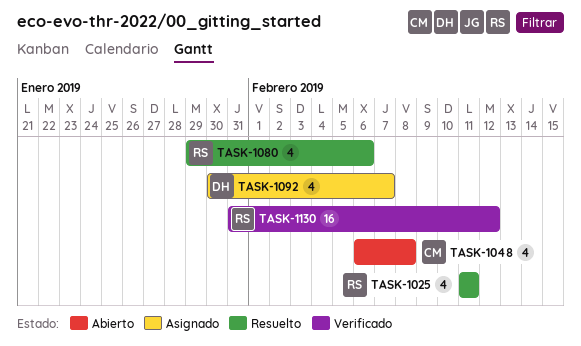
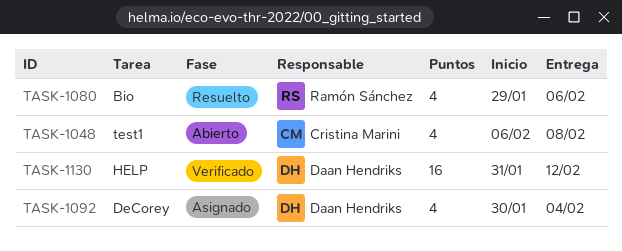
TASK-1025: present -> none
TASK-1092, due: Feb 7 -> Feb 4
TASK-1130, owner: Ramón Sánchez -> Daan Hendriks

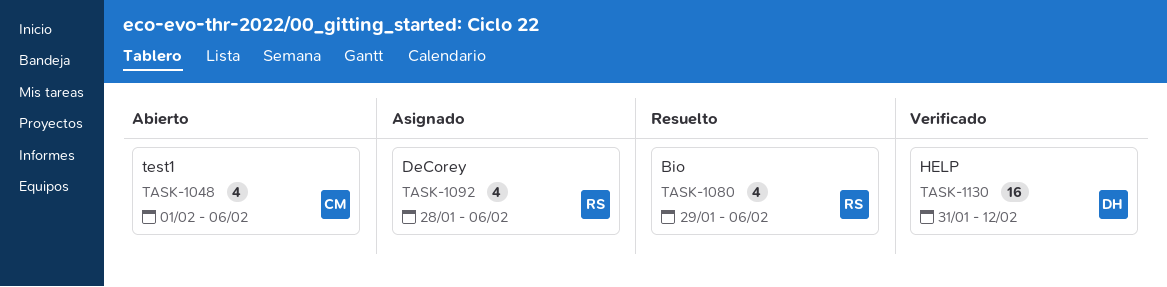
TASK-1048, start: Feb 6 -> Feb 1
TASK-1048, due: Feb 8 -> Feb 6
TASK-1092, owner: Daan Hendriks -> Ramón Sánchez
TASK-1092, start: Jan 30 -> Jan 28
TASK-1092, due: Feb 4 -> Feb 6

